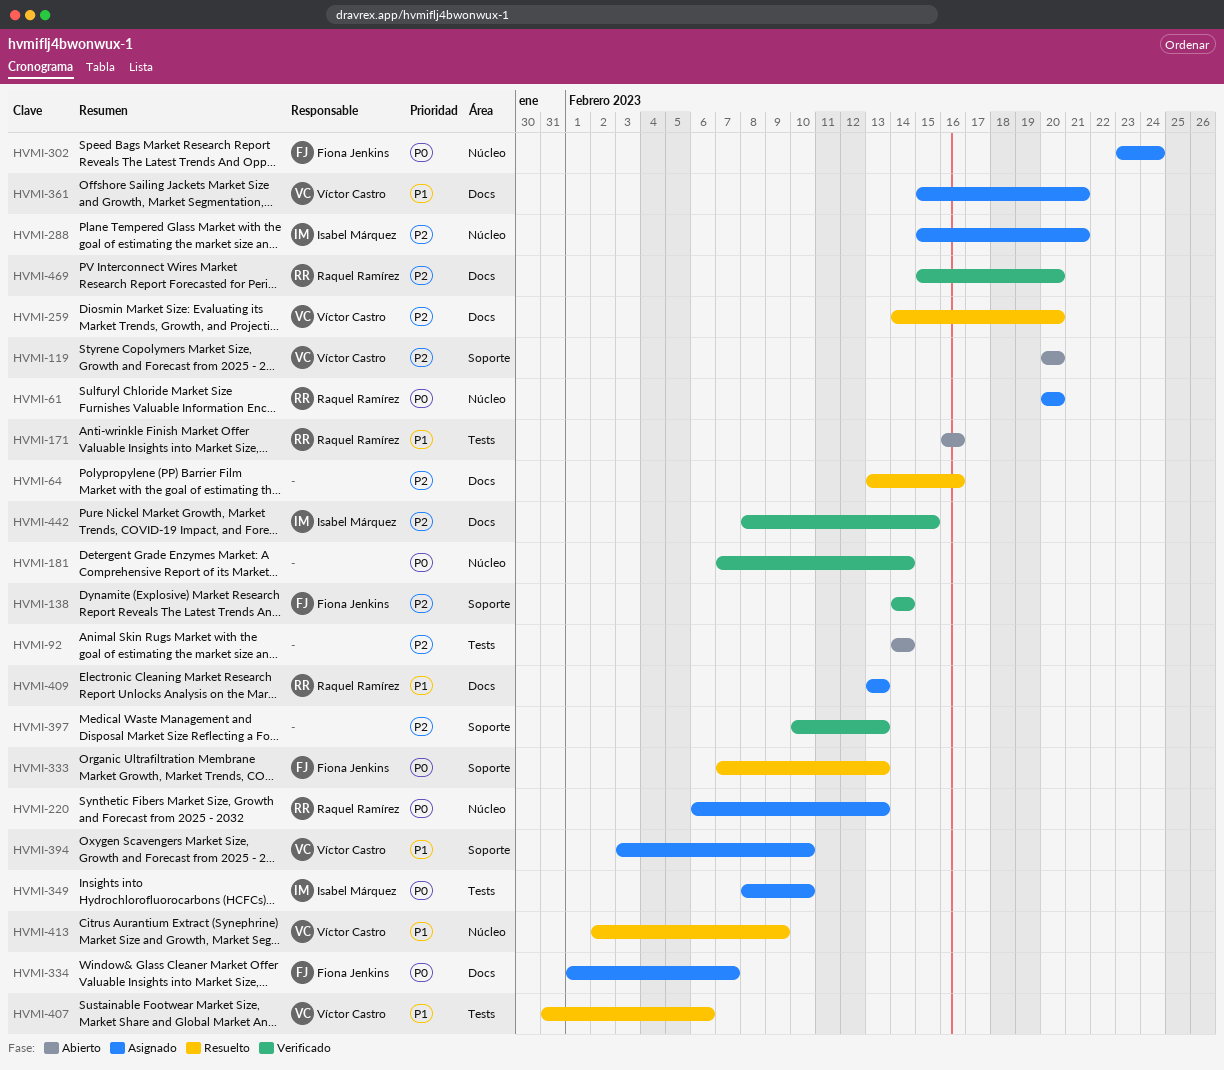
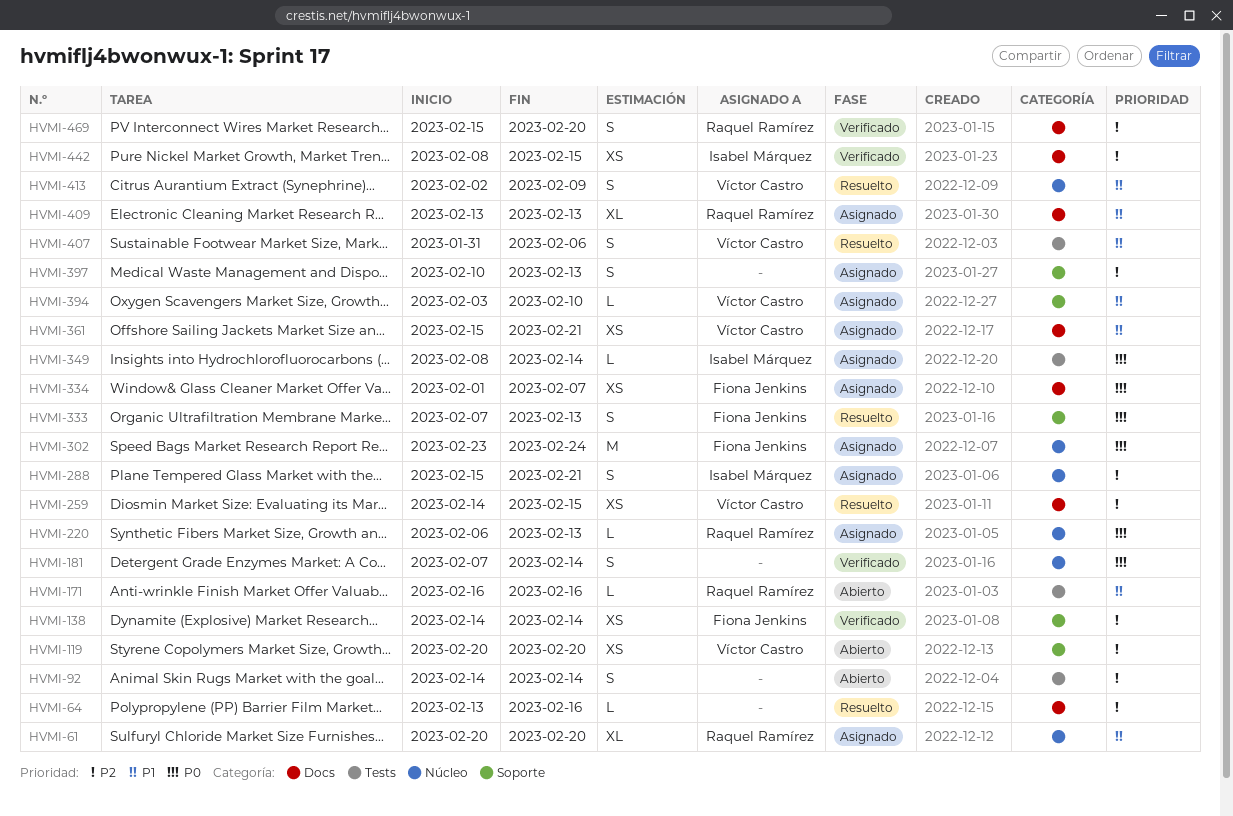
HVMI-61, priority: P0 -> P1
HVMI-259, due: Feb 20 -> Feb 15
HVMI-349, due: Feb 10 -> Feb 14
HVMI-397, status: Verificado -> Asignado

